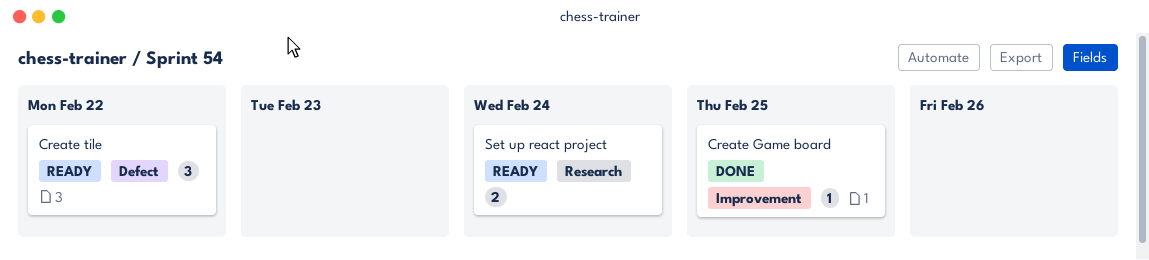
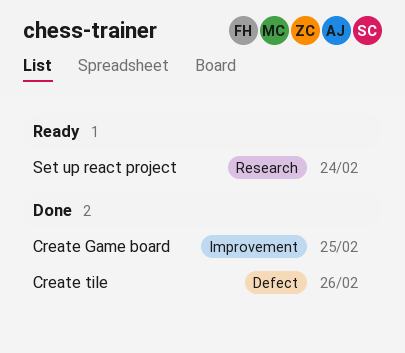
Create tile, status: Ready -> Done
Create tile, due: Feb 22 -> Feb 26

